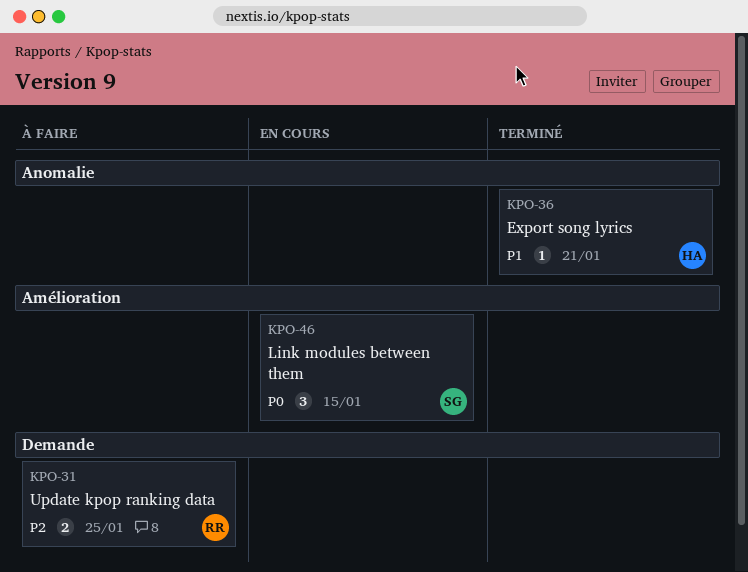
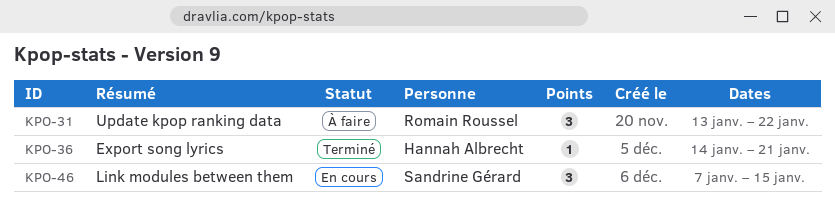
KPO-31, estimate: 2 -> 3
KPO-31, due: Jan 25 -> Jan 22

